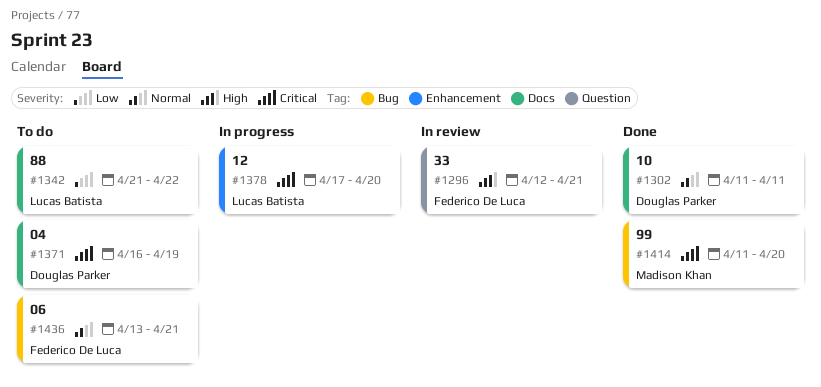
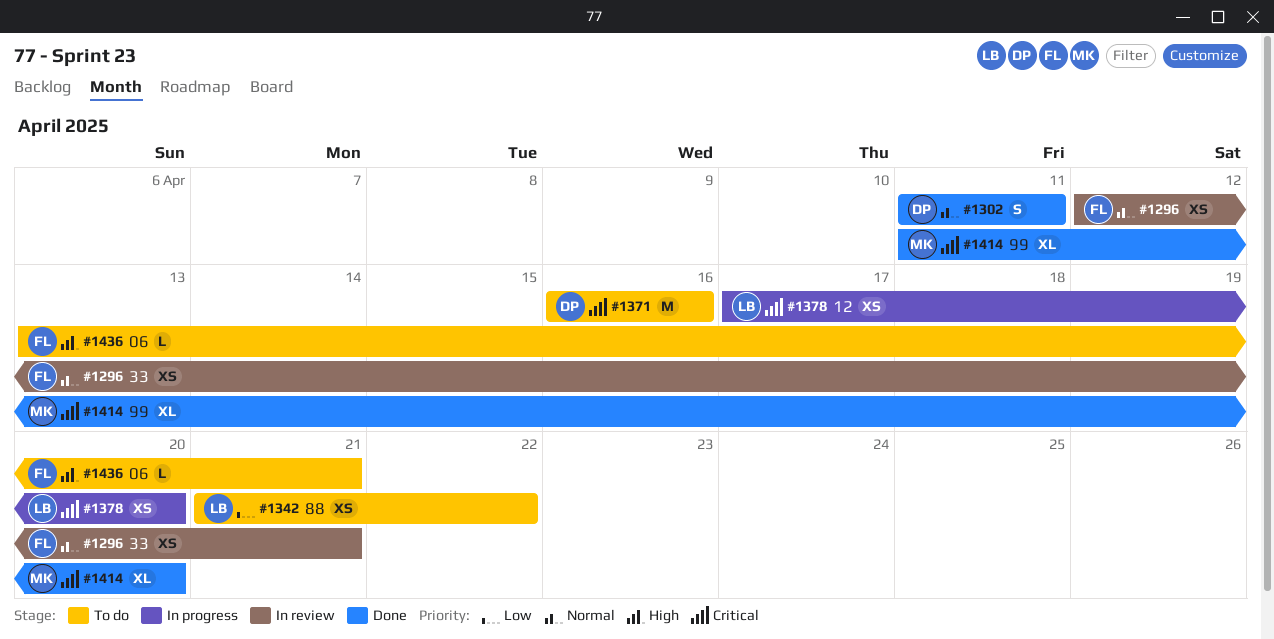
#1296, priority: High -> Normal
#1371, due: Apr 19 -> Apr 16
#1436, priority: Normal -> High

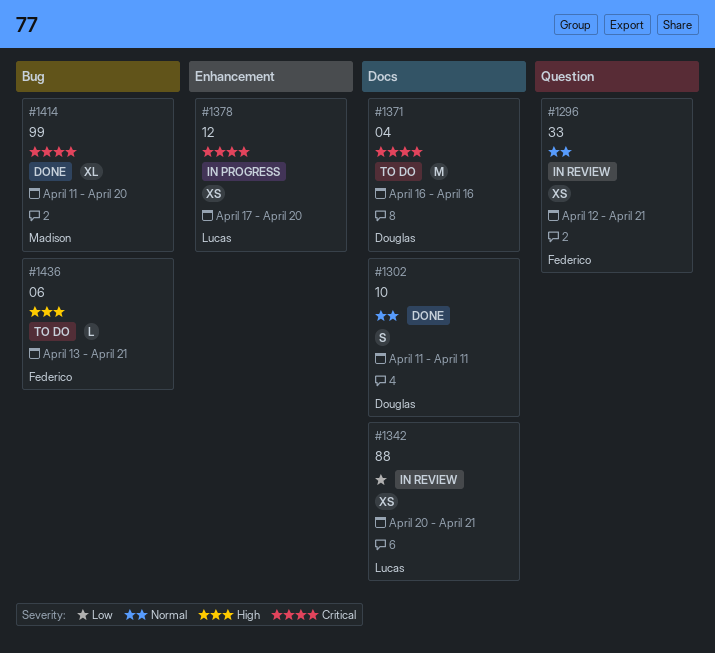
#1342, status: To do -> In review
#1342, start: Apr 21 -> Apr 20
#1342, due: Apr 22 -> Apr 21

